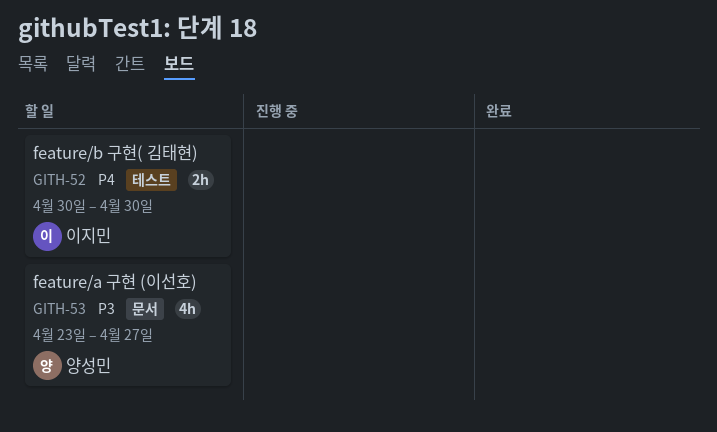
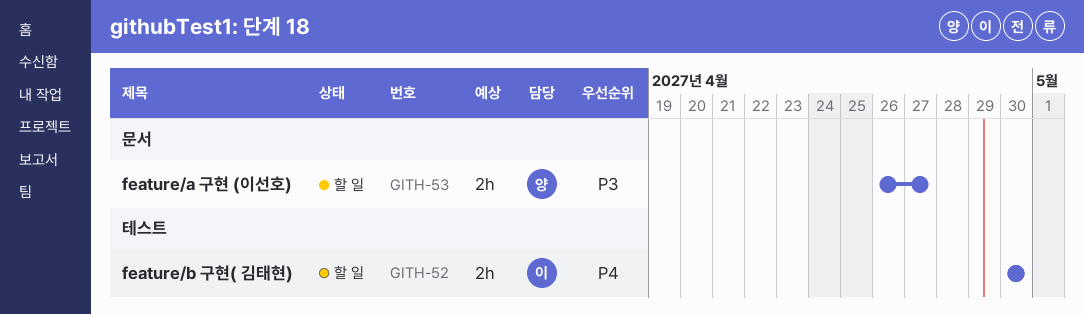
GITH-53, estimate: 4h -> 2h
GITH-53, start: Apr 23 -> Apr 26

